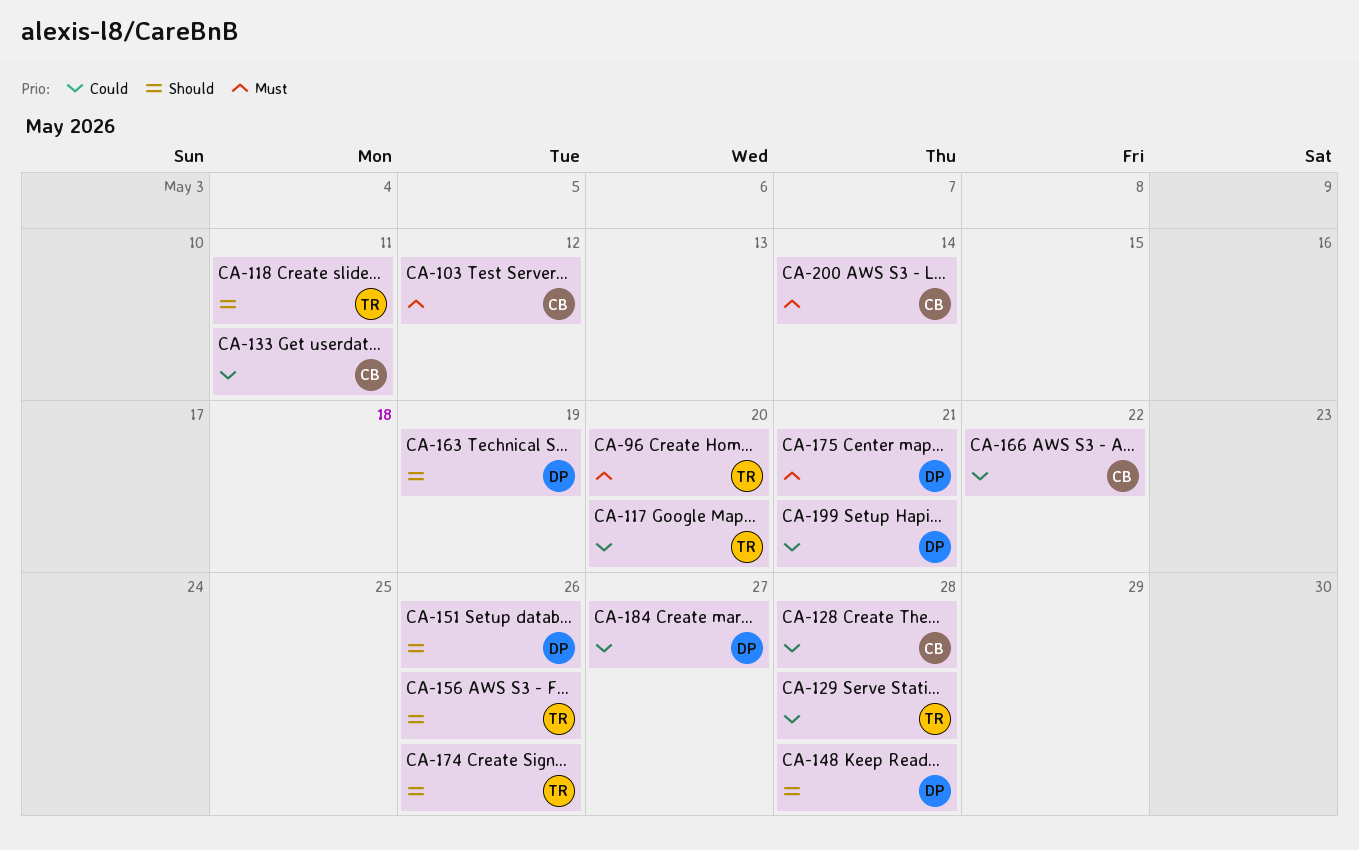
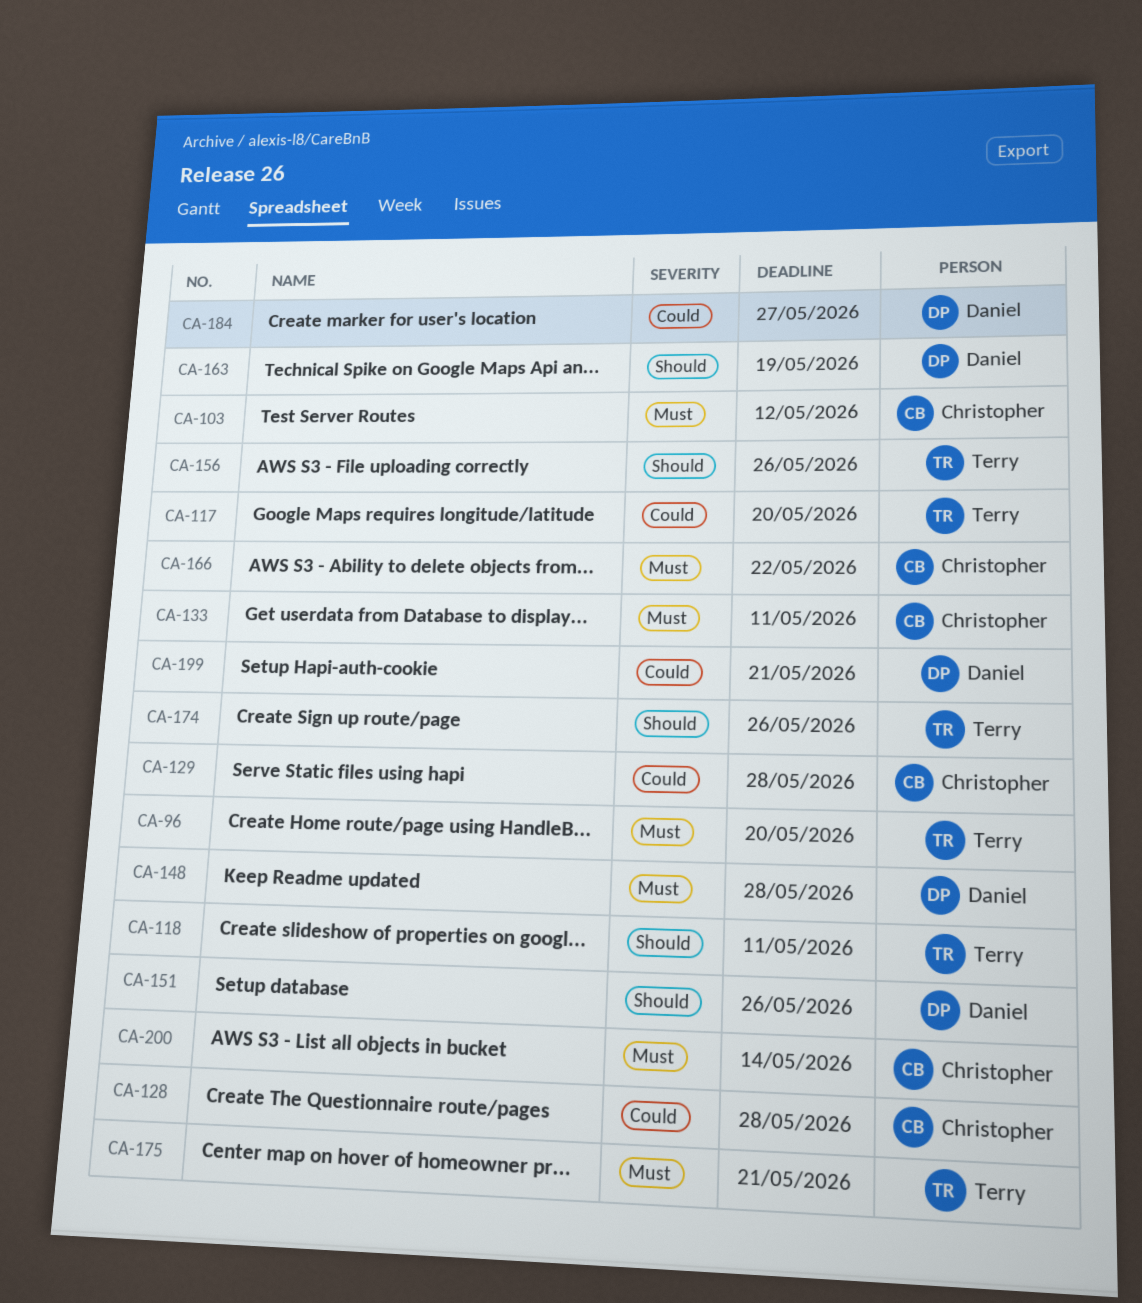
CA-129, owner: Terry -> Christopher
CA-133, priority: Could -> Must
CA-148, priority: Should -> Must
CA-166, priority: Could -> Must
CA-175, owner: Daniel -> Terry

